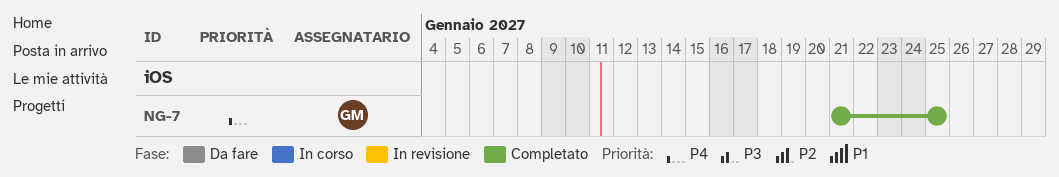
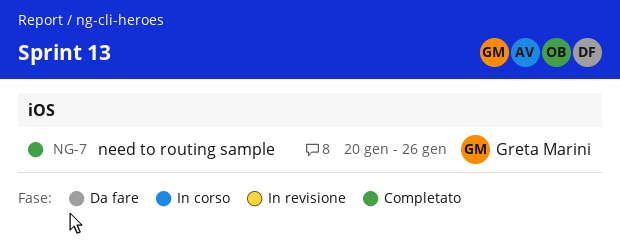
NG-7, start: Jan 21 -> Jan 20
NG-7, due: Jan 25 -> Jan 26

